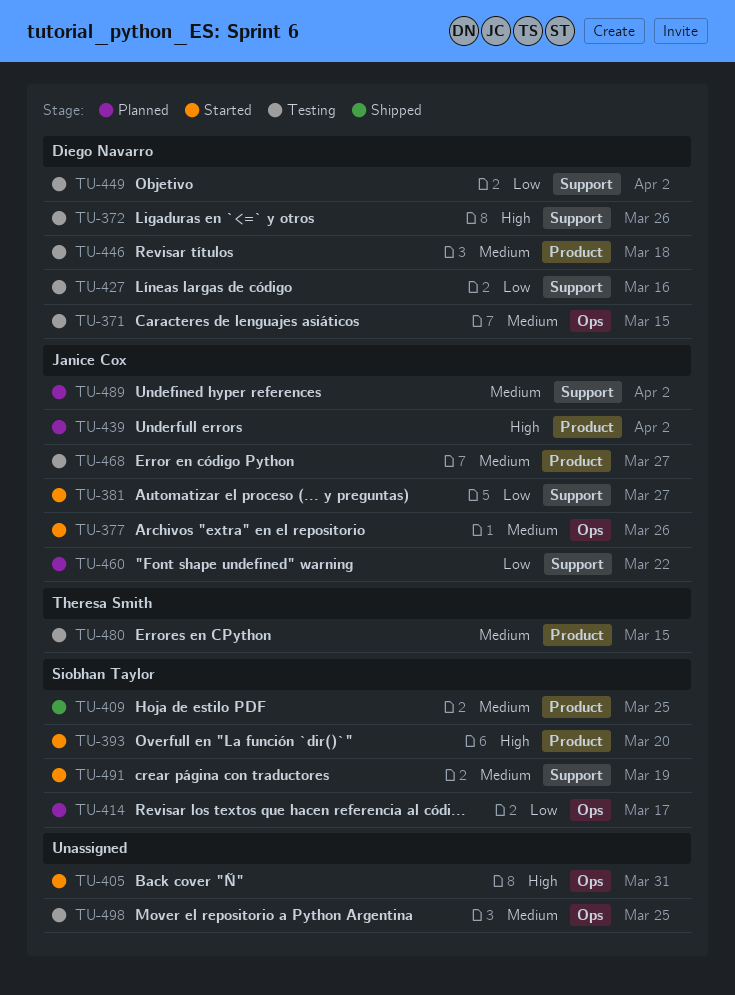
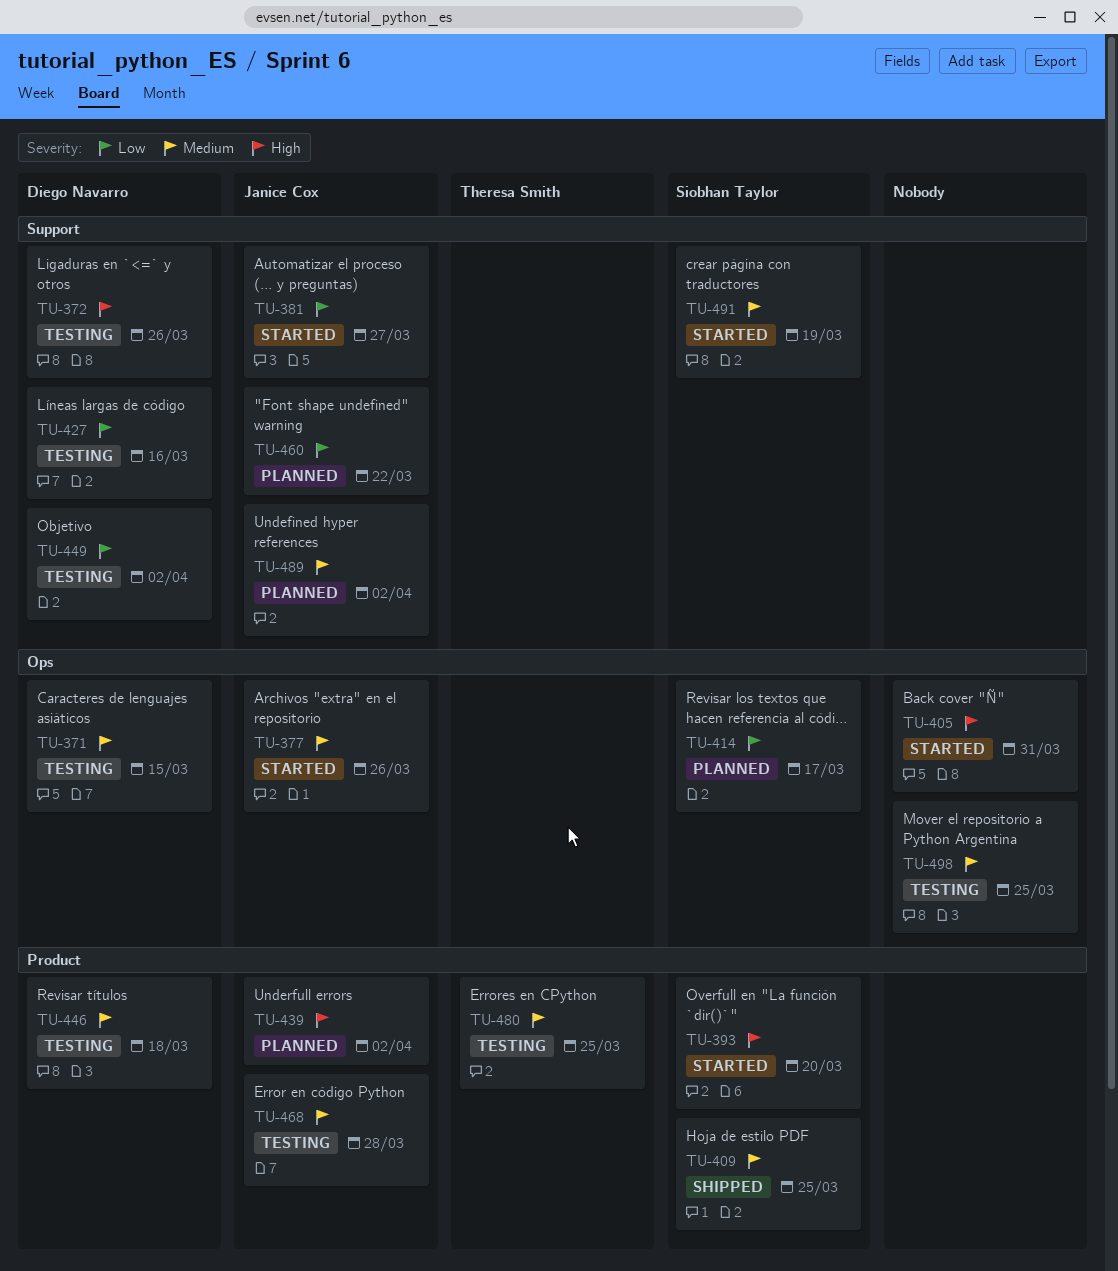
TU-468, due: Mar 27 -> Mar 28
TU-480, due: Mar 15 -> Mar 25

